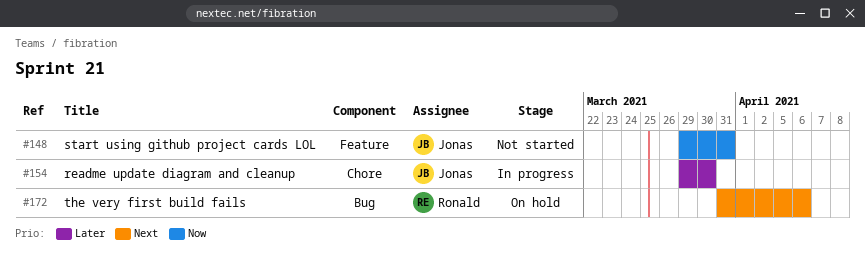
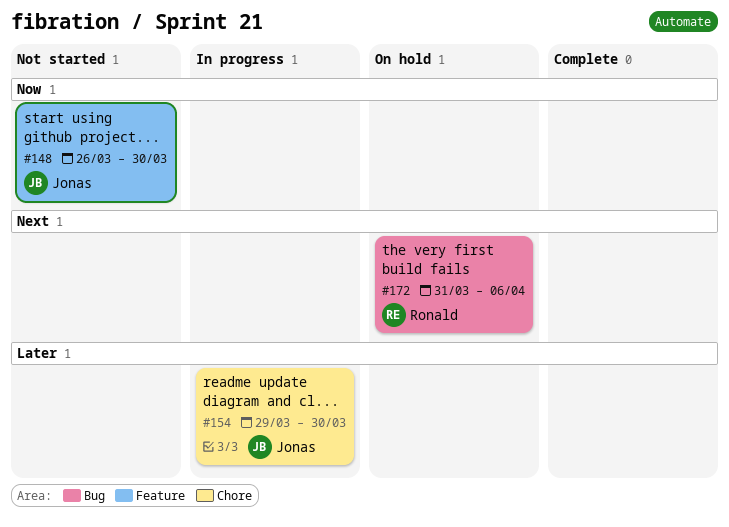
#148, start: Mar 29 -> Mar 26
#148, due: Mar 31 -> Mar 30

